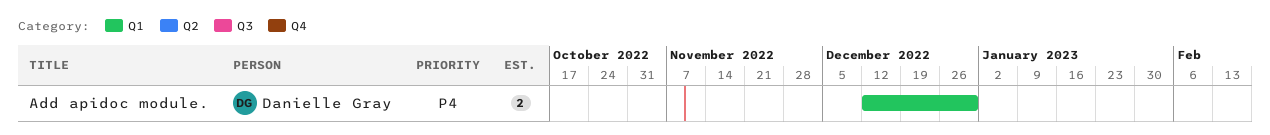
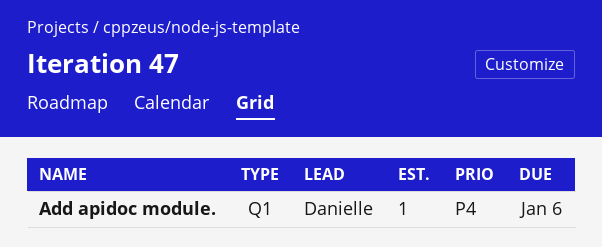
Add apidoc module., estimate: 2 -> 1
Add apidoc module., due: Dec 30 -> Jan 6

